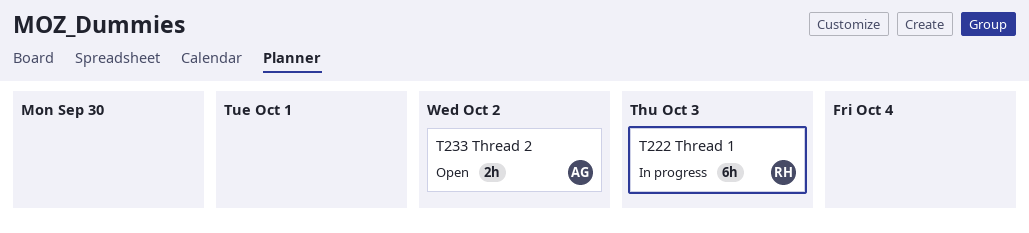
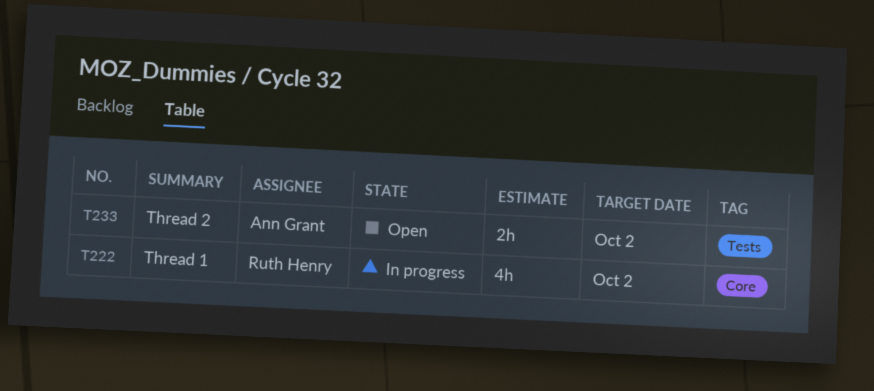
T222, estimate: 6h -> 4h
T222, due: Oct 3 -> Oct 2

